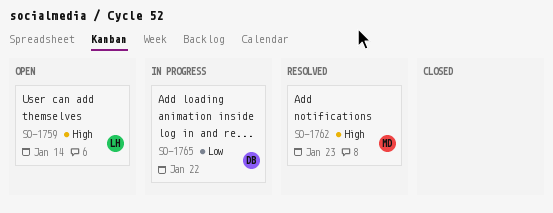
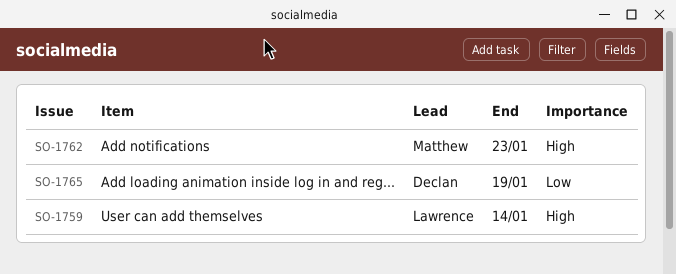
SO-1765, due: Jan 22 -> Jan 19

